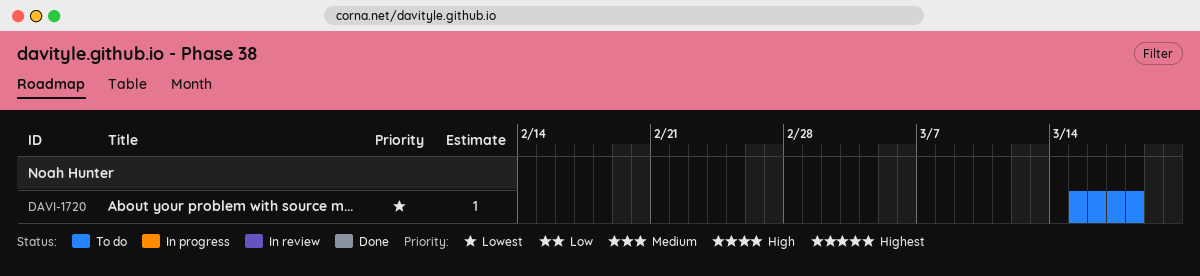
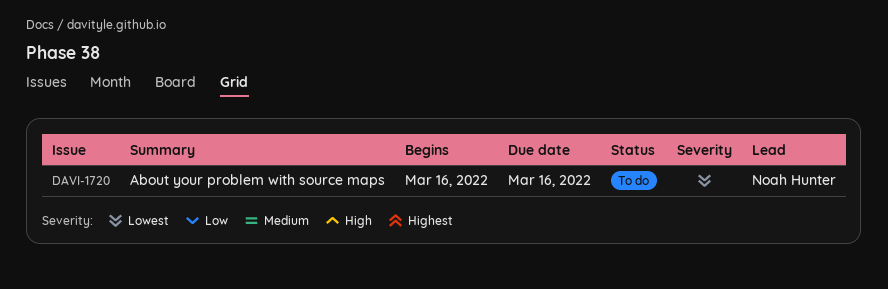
DAVI-1720, start: Mar 15 -> Mar 16
DAVI-1720, due: Mar 18 -> Mar 16

